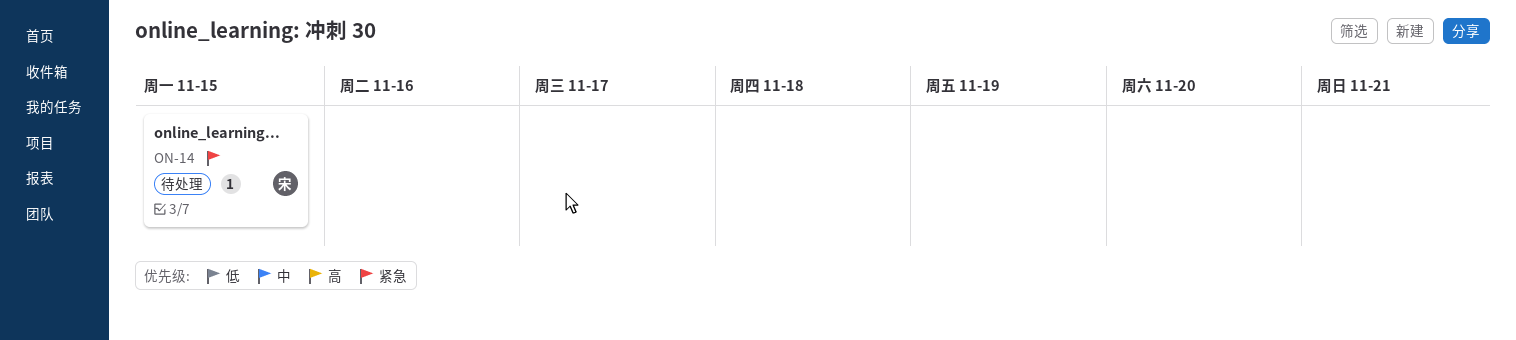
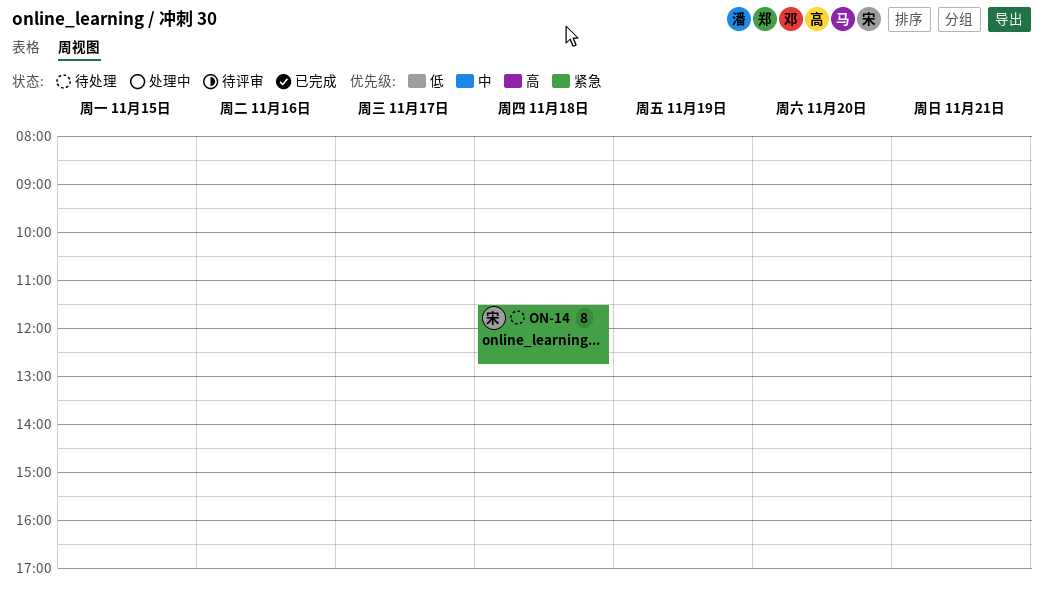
ON-14, estimate: 1 -> 8
ON-14, day: Nov 15 -> Nov 18

